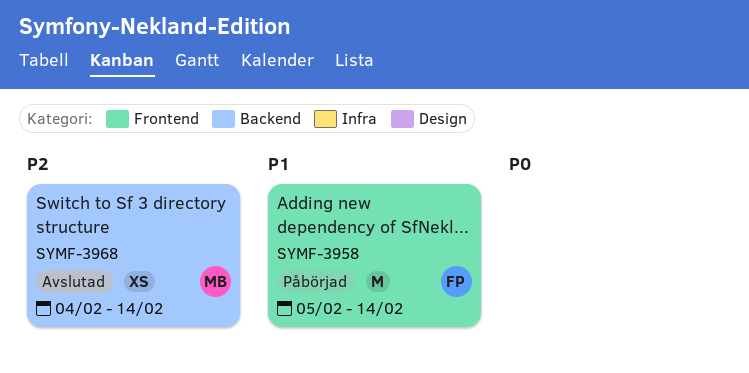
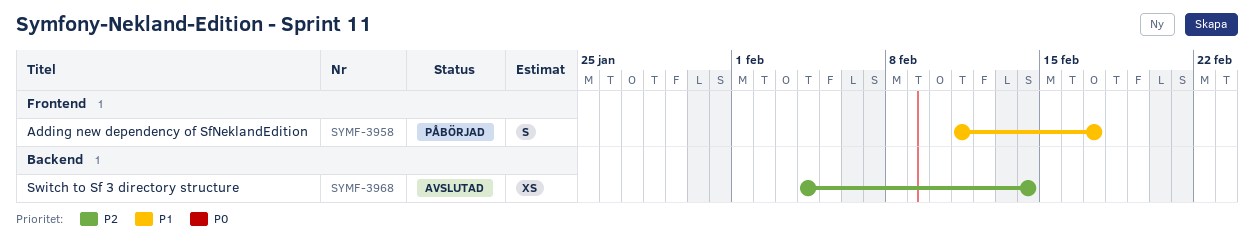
SYMF-3958, estimate: M -> S
SYMF-3958, start: Feb 5 -> Feb 11
SYMF-3958, due: Feb 14 -> Feb 17

